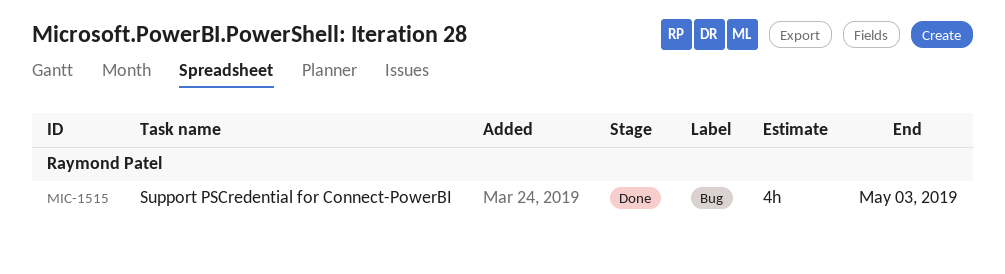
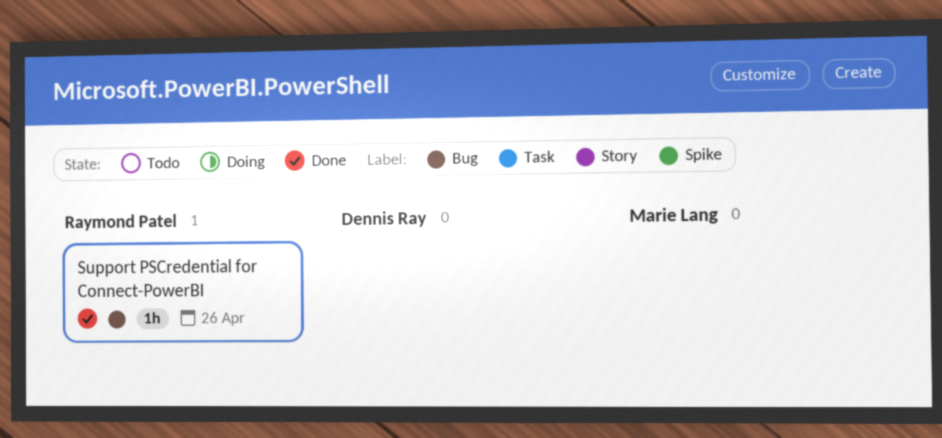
Support PSCredential for Connect-PowerBI, estimate: 4h -> 1h
Support PSCredential for Connect-PowerBI, due: May 3 -> Apr 26

